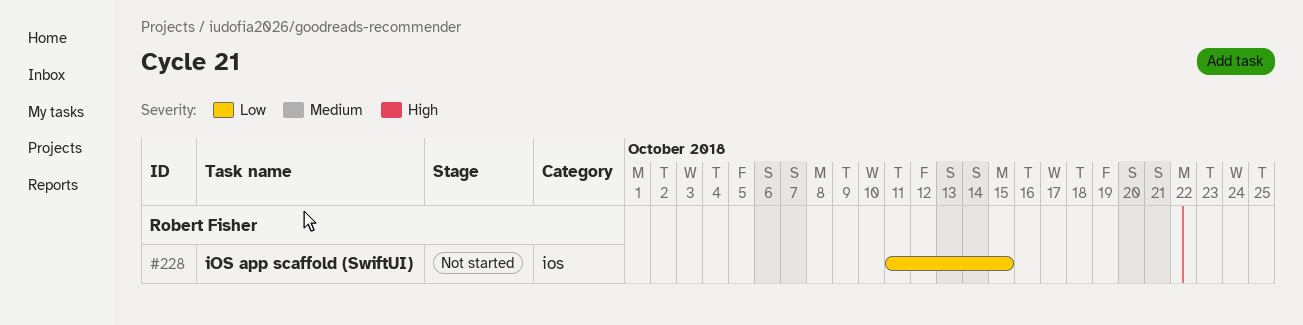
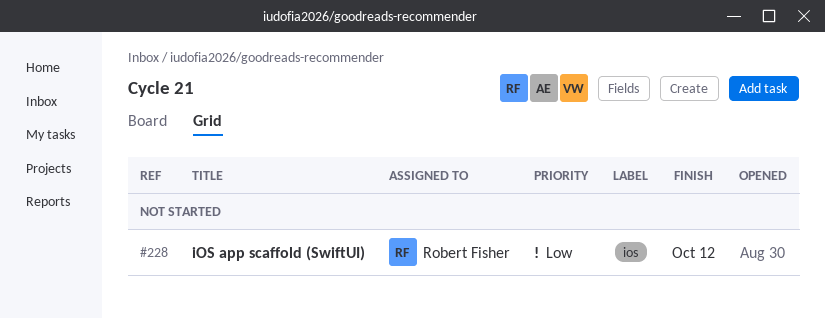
#228, due: Oct 15 -> Oct 12

